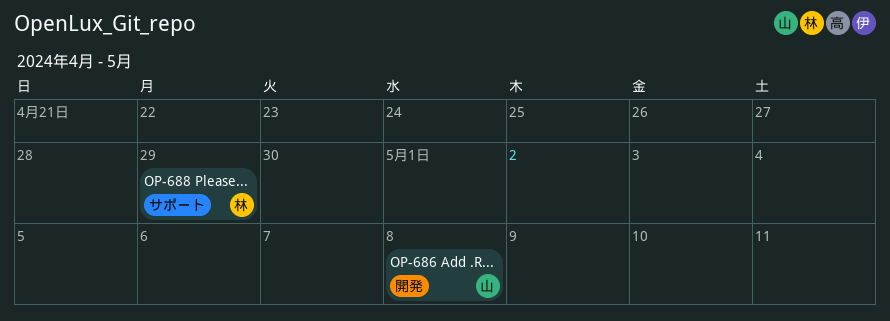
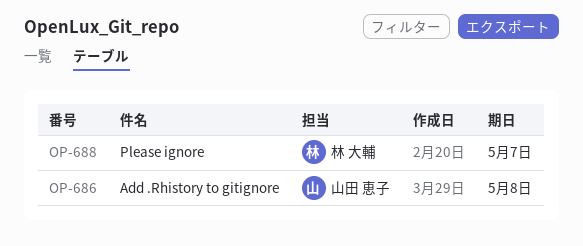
OP-688, due: Apr 29 -> May 7

